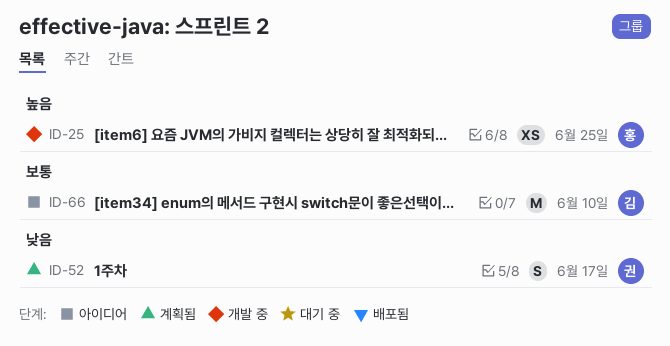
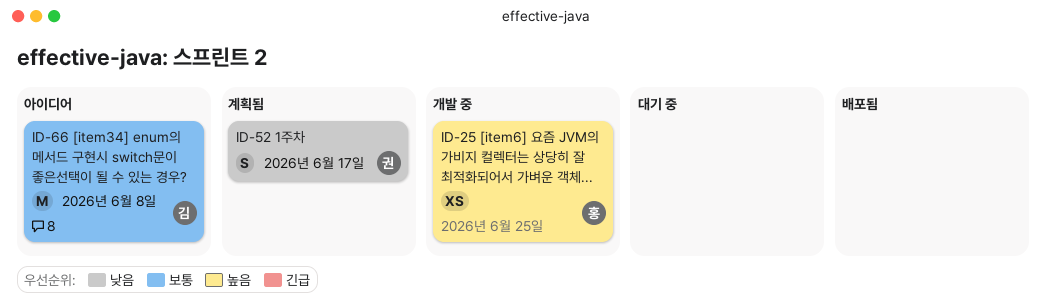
ID-66, due: Jun 10 -> Jun 8

